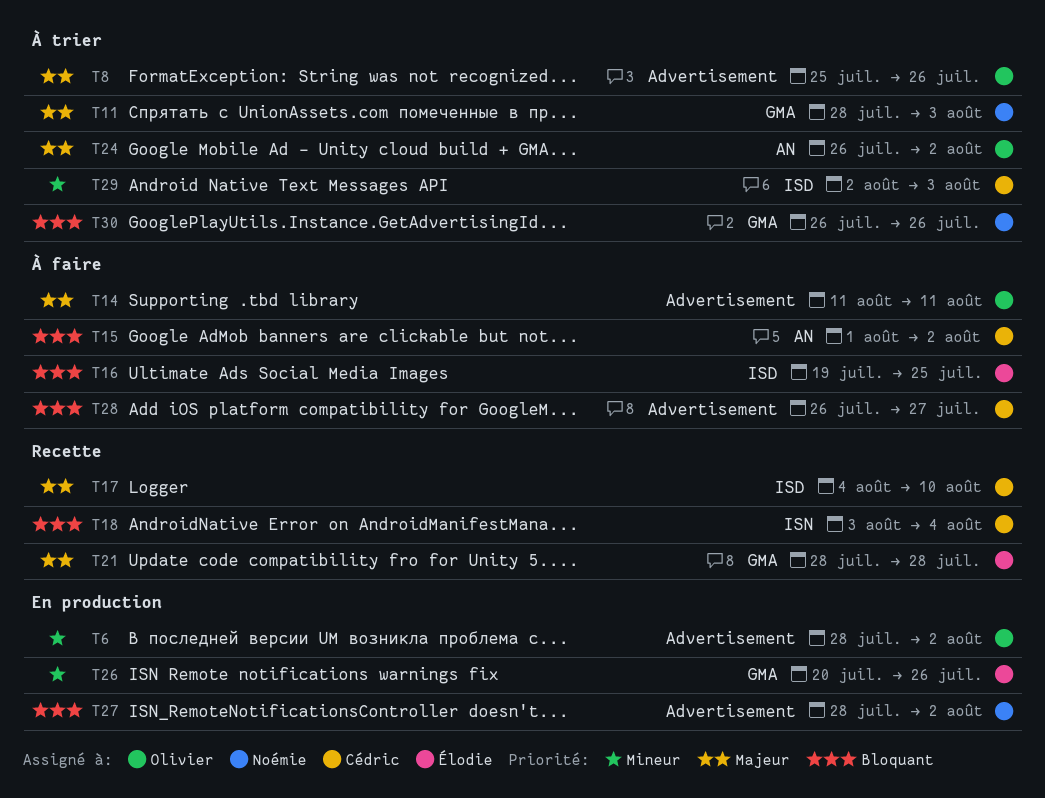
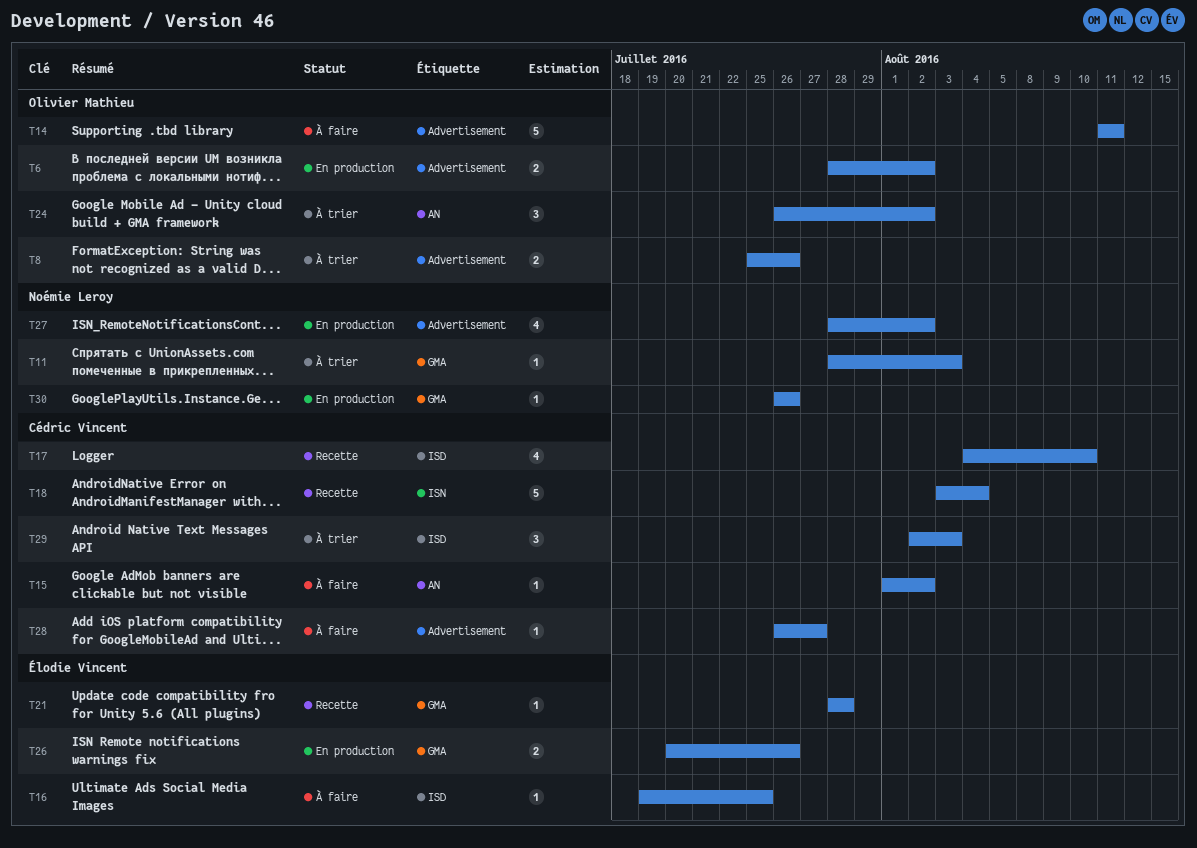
T30, status: À trier -> En production

